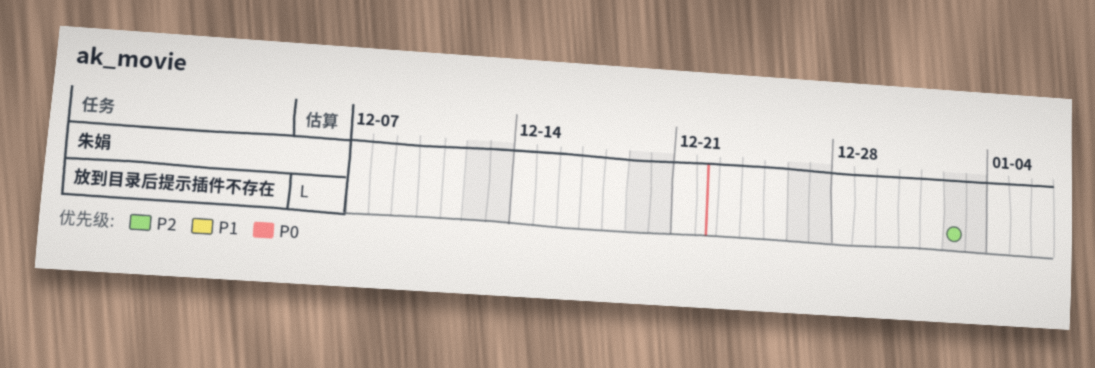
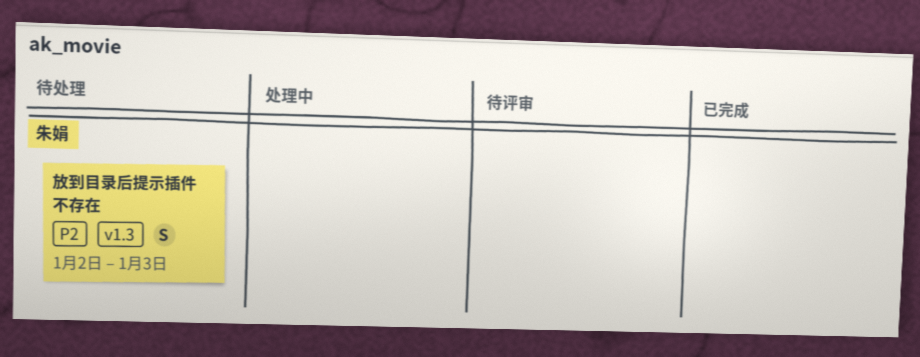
放到目录后提示插件不存在, estimate: L -> S
放到目录后提示插件不存在, due: Jan 2 -> Jan 3

